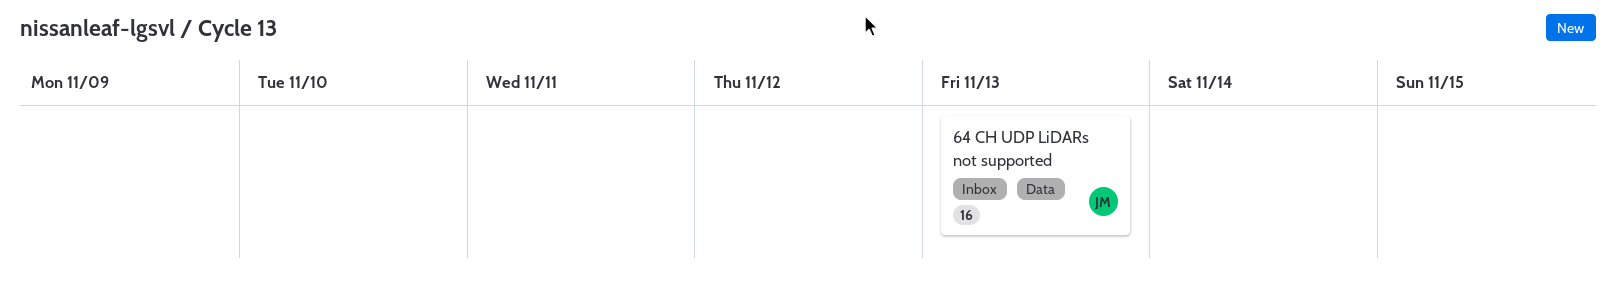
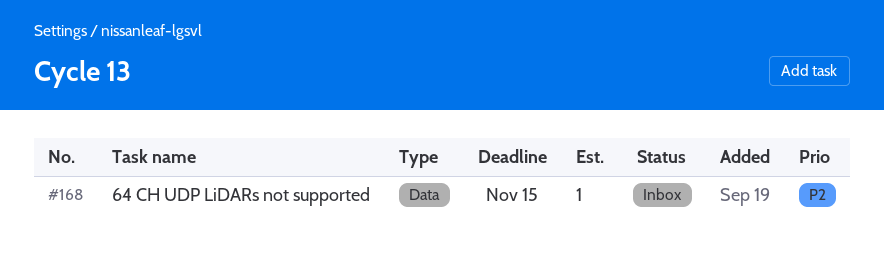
64 CH UDP LiDARs not supported, estimate: 16 -> 1
64 CH UDP LiDARs not supported, due: Nov 13 -> Nov 15

